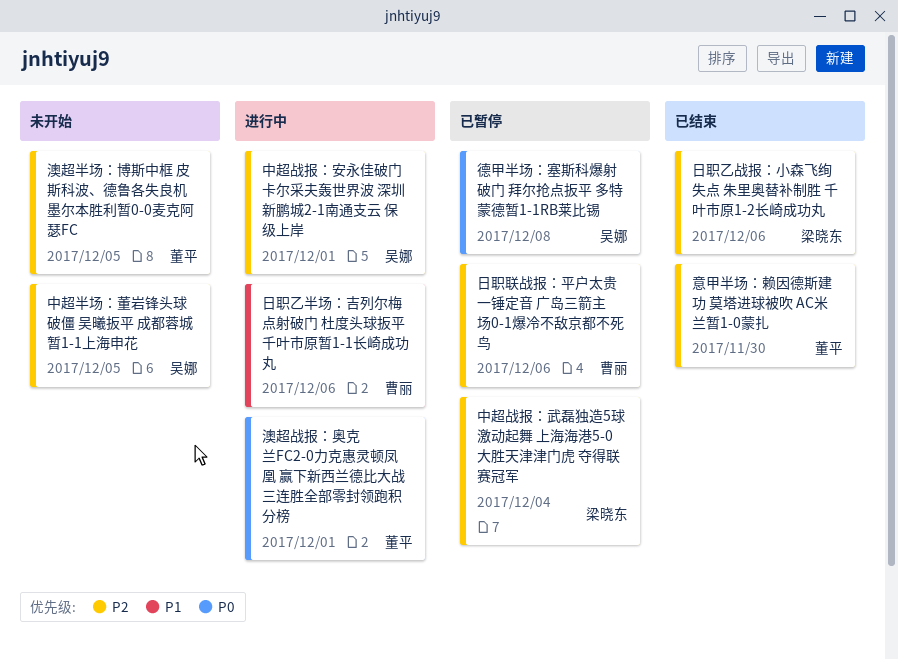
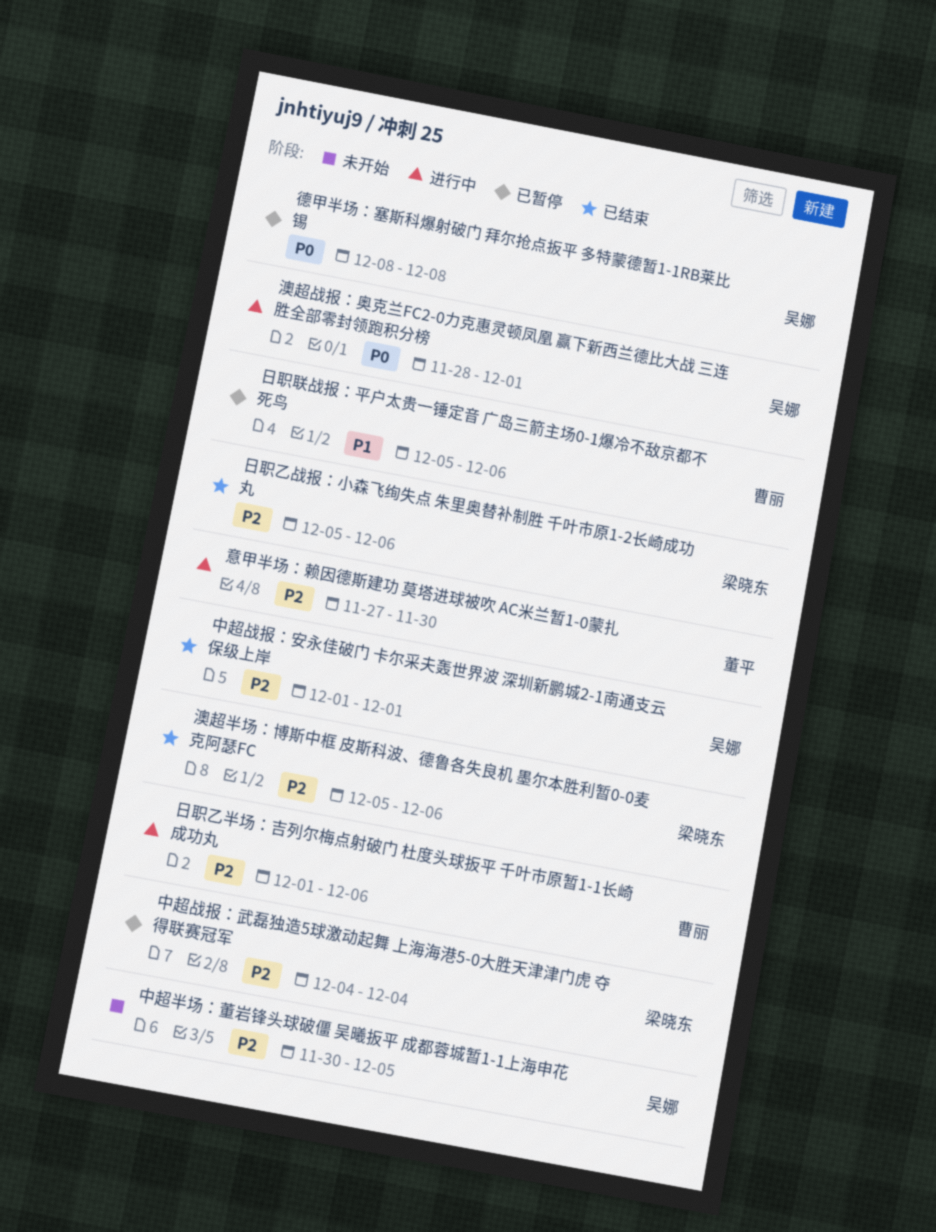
中超战报：安永佳破门 卡尔采夫轰世界波 深圳新鹏城2-1南通支云 保级上岸, status: 进行中 -> 已结束
意甲半场：赖因德斯建功 莫塔进球被吹 AC米兰暂1-0蒙扎, status: 已结束 -> 进行中
日职乙半场：吉列尔梅点射破门 杜度头球扳平 千叶市原暂1-1长崎成功丸, priority: P1 -> P2
日职联战报：平户太贵一锤定音 广岛三箭主场0-1爆冷不敌京都不死鸟, priority: P2 -> P1
澳超半场：博斯中框 皮斯科波、德鲁各失良机 墨尔本胜利暂0-0麦克阿瑟FC, status: 未开始 -> 已结束
澳超半场：博斯中框 皮斯科波、德鲁各失良机 墨尔本胜利暂0-0麦克阿瑟FC, owner: 董平 -> 梁晓东
澳超半场：博斯中框 皮斯科波、德鲁各失良机 墨尔本胜利暂0-0麦克阿瑟FC, due: Dec 5 -> Dec 6
澳超战报：奥克兰FC2-0力克惠灵顿凤凰 赢下新西兰德比大战 三连胜全部零封领跑积分榜, owner: 董平 -> 吴娜

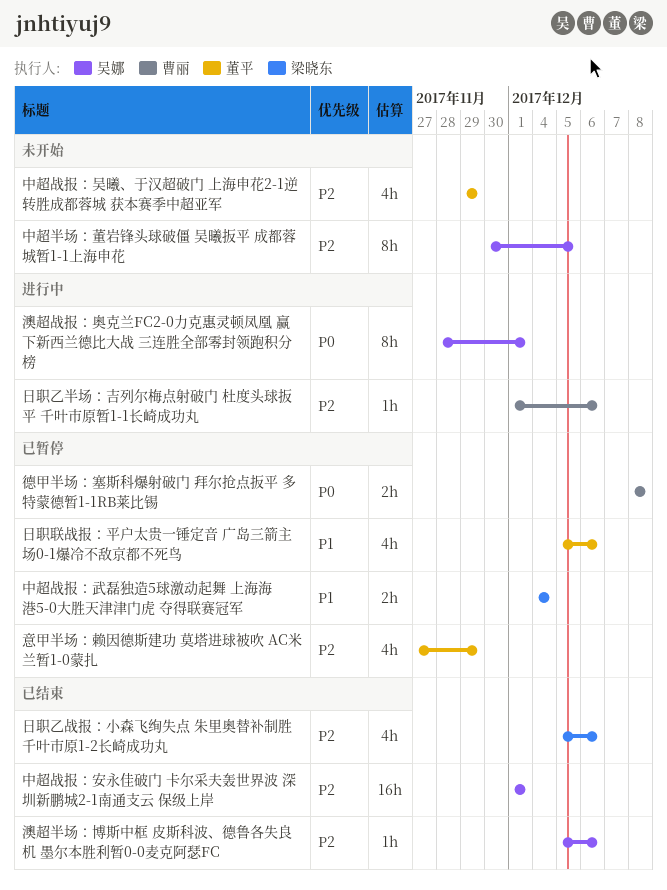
中超战报：吴曦、于汉超破门 上海申花2-1逆转胜成都蓉城 获本赛季中超亚军: none -> present
中超战报：武磊独造5球激动起舞 上海海港5-0大胜天津津门虎 夺得联赛冠军, priority: P2 -> P1
德甲半场：塞斯科爆射破门 拜尔抢点扳平 多特蒙德暂1-1RB莱比锡, owner: 吴娜 -> 曹丽
意甲半场：赖因德斯建功 莫塔进球被吹 AC米兰暂1-0蒙扎, status: 进行中 -> 已暂停
意甲半场：赖因德斯建功 莫塔进球被吹 AC米兰暂1-0蒙扎, due: Nov 30 -> Nov 29
日职联战报：平户太贵一锤定音 广岛三箭主场0-1爆冷不敌京都不死鸟, owner: 曹丽 -> 董平
澳超半场：博斯中框 皮斯科波、德鲁各失良机 墨尔本胜利暂0-0麦克阿瑟FC, owner: 梁晓东 -> 吴娜

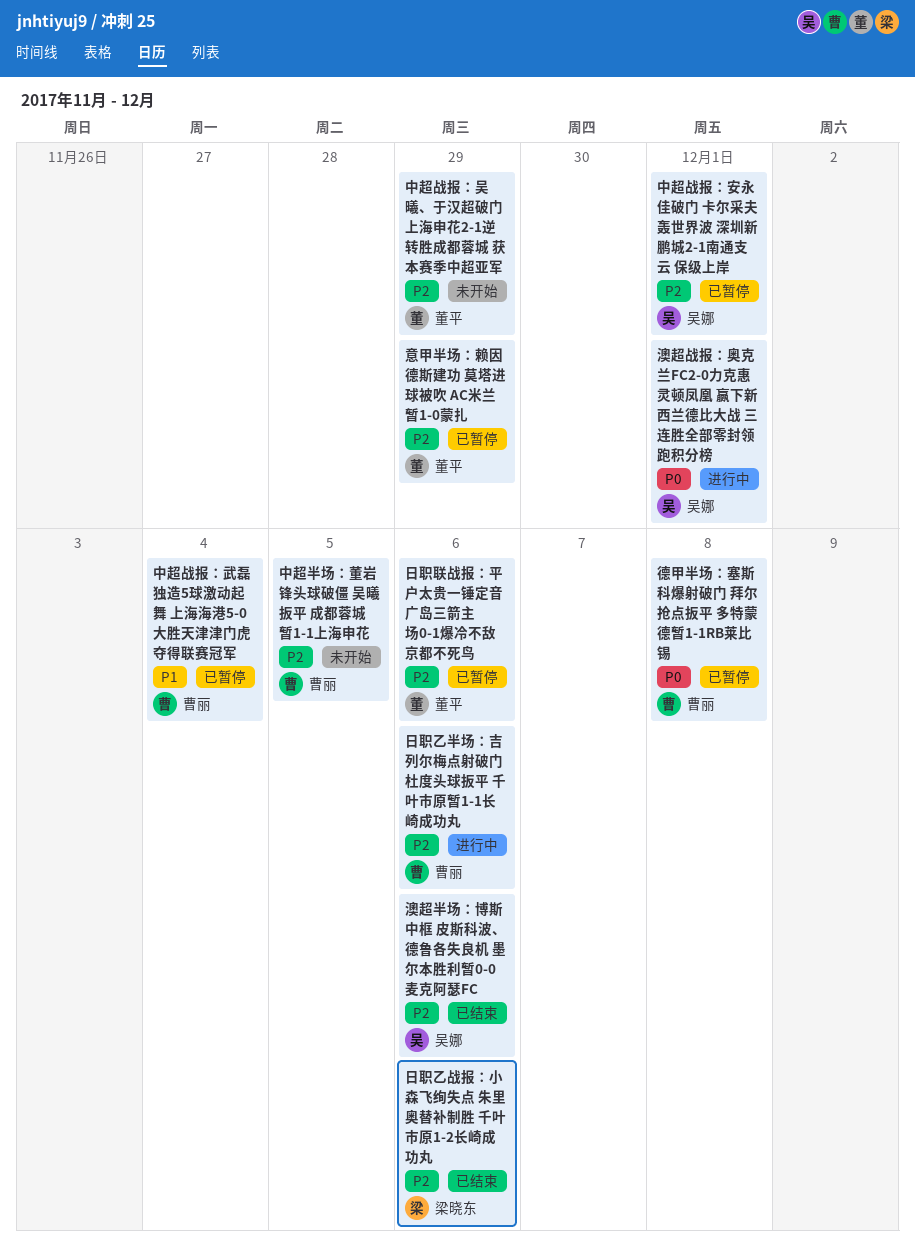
中超半场：董岩锋头球破僵 吴曦扳平 成都蓉城暂1-1上海申花, owner: 吴娜 -> 曹丽
中超战报：安永佳破门 卡尔采夫轰世界波 深圳新鹏城2-1南通支云 保级上岸, status: 已结束 -> 已暂停
中超战报：武磊独造5球激动起舞 上海海港5-0大胜天津津门虎 夺得联赛冠军, owner: 梁晓东 -> 曹丽
日职联战报：平户太贵一锤定音 广岛三箭主场0-1爆冷不敌京都不死鸟, priority: P1 -> P2

